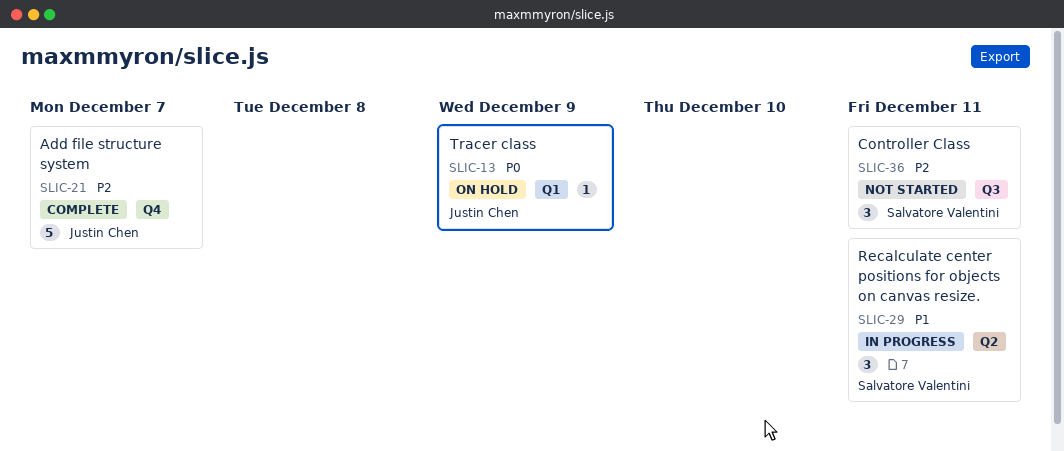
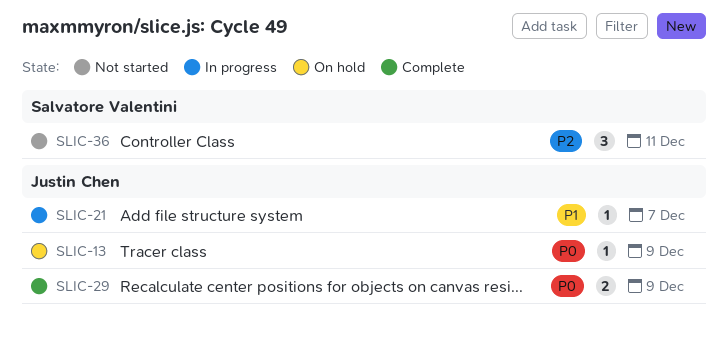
SLIC-21, status: Complete -> In progress
SLIC-21, priority: P2 -> P1
SLIC-21, estimate: 5 -> 1
SLIC-29, status: In progress -> Complete
SLIC-29, owner: Salvatore Valentini -> Justin Chen
SLIC-29, priority: P1 -> P0
SLIC-29, estimate: 3 -> 2
SLIC-29, due: Dec 11 -> Dec 9

